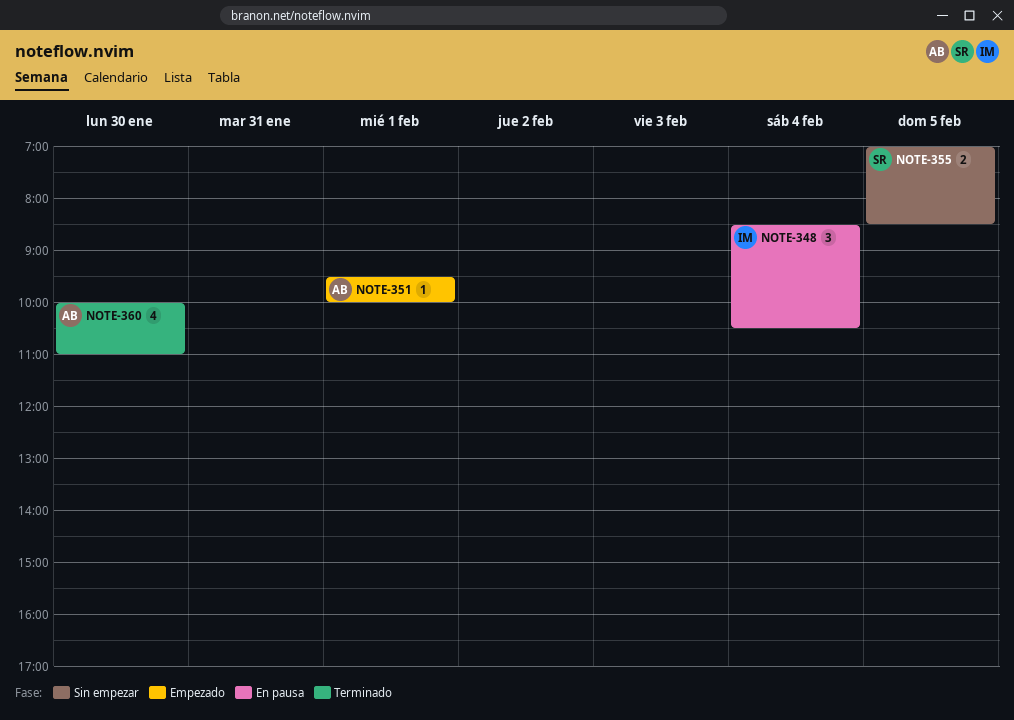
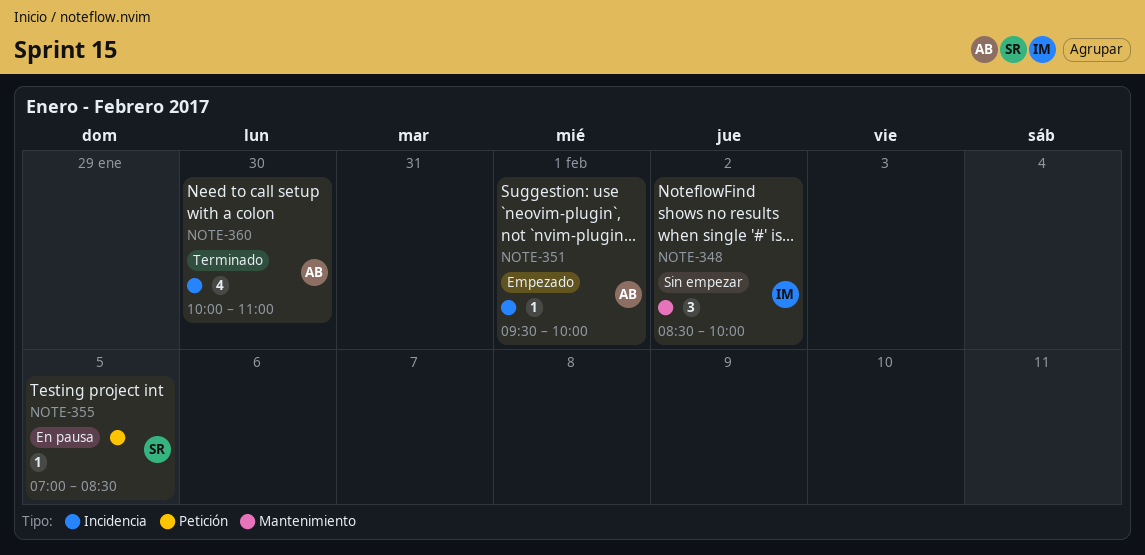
NOTE-348, status: En pausa -> Sin empezar
NOTE-348, day: Feb 4 -> Feb 2
NOTE-348, ends: 10:30 -> 10:00
NOTE-355, status: Sin empezar -> En pausa
NOTE-355, estimate: 2 -> 1

